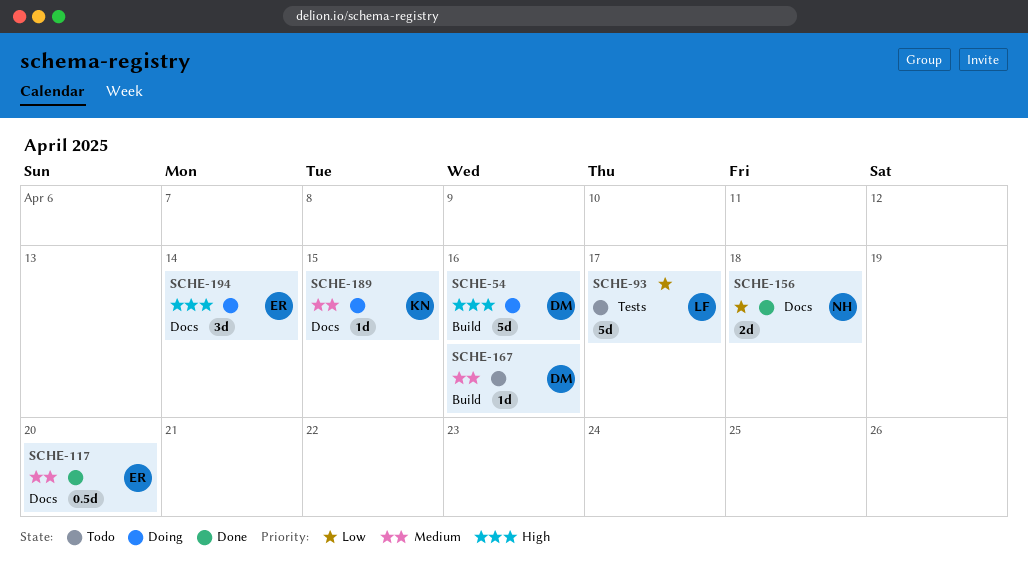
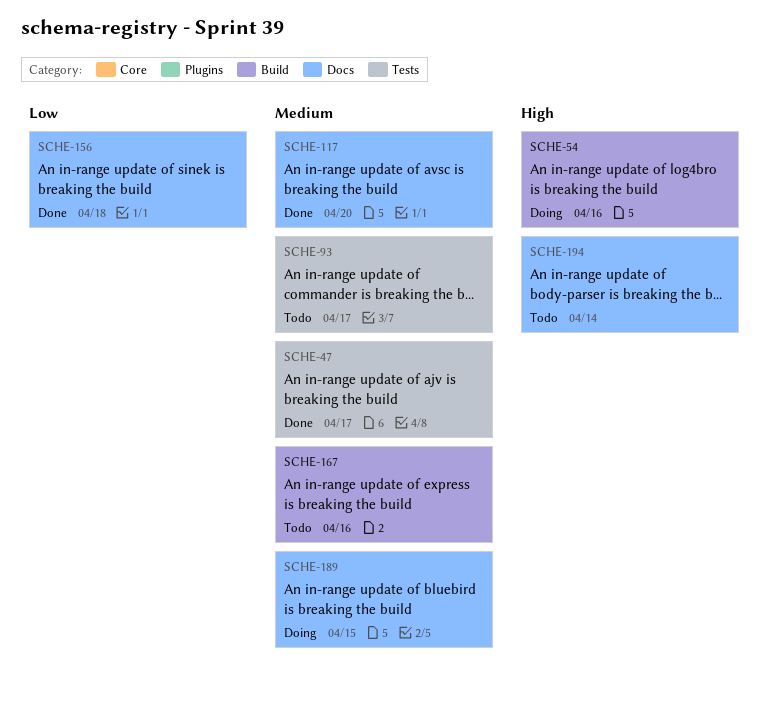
SCHE-47: none -> present
SCHE-93, priority: Low -> Medium
SCHE-194, status: Doing -> Todo

